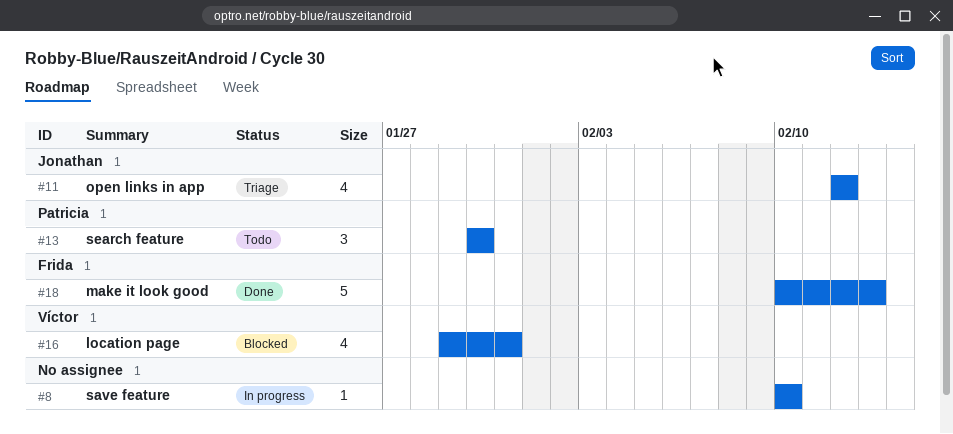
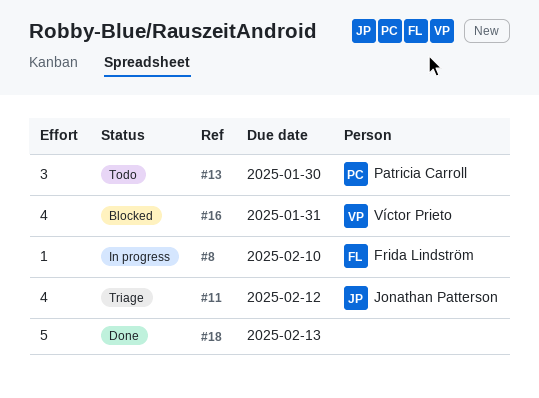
#8, owner: none -> Frida Lindström
#18, owner: Frida Lindström -> none

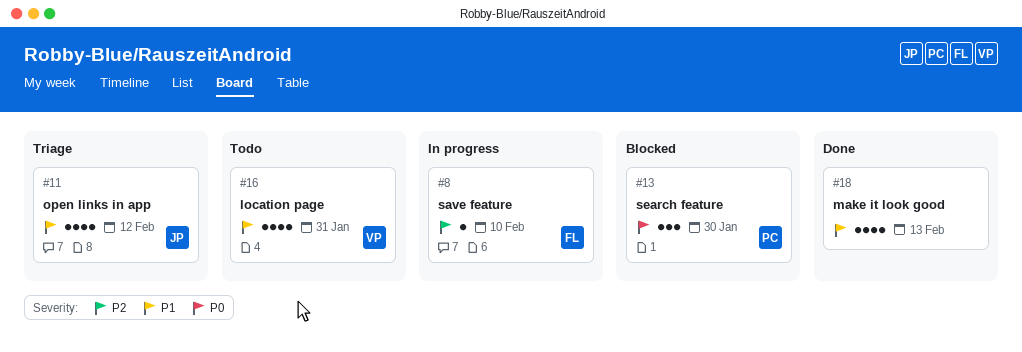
#13, status: Todo -> Blocked
#16, status: Blocked -> Todo
#18, estimate: 5 -> 4

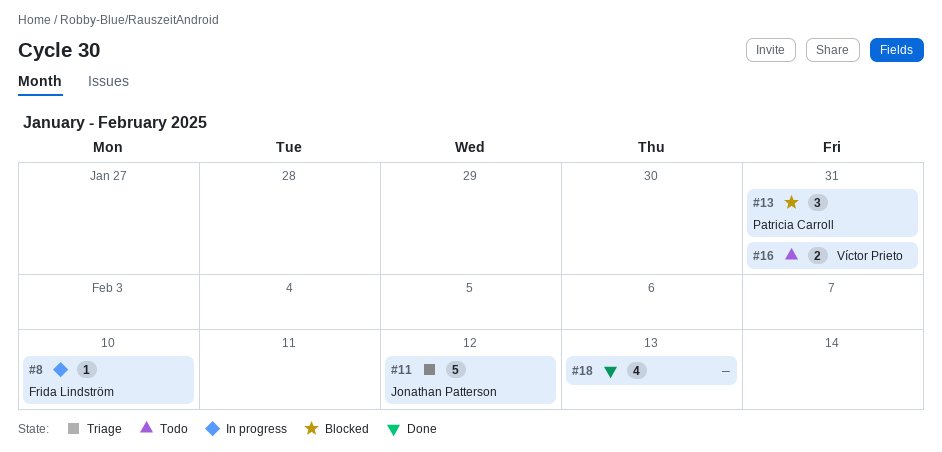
#11, estimate: 4 -> 5
#13, due: Jan 30 -> Jan 31
#16, estimate: 4 -> 2

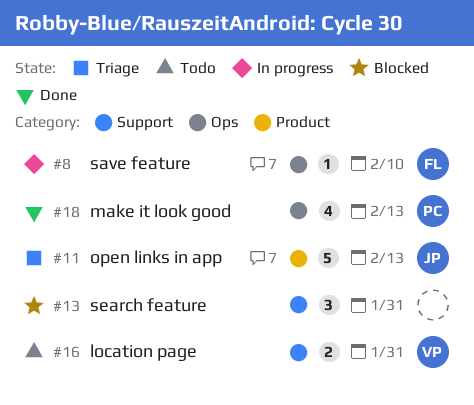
#11, due: Feb 12 -> Feb 13
#13, owner: Patricia Carroll -> none
#18, owner: none -> Patricia Carroll

